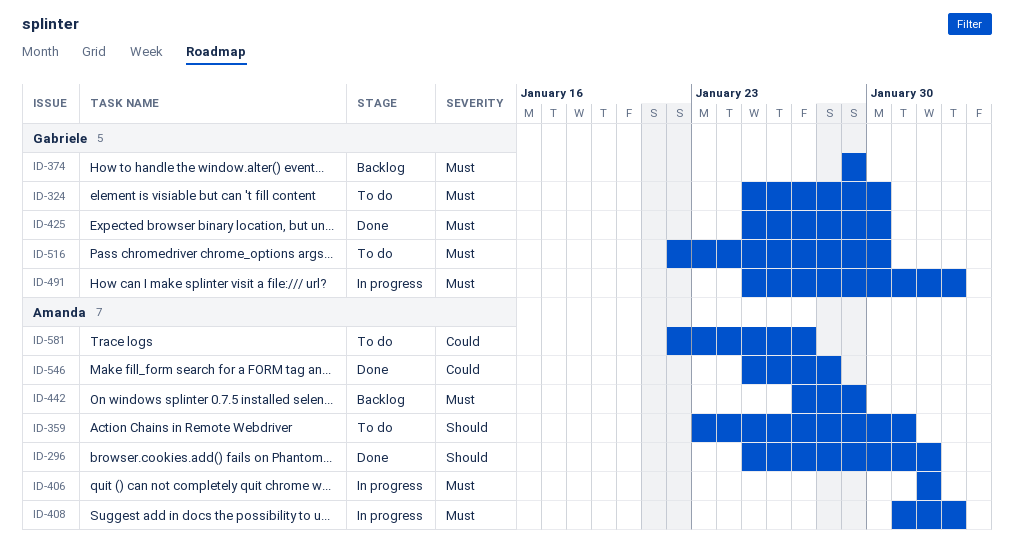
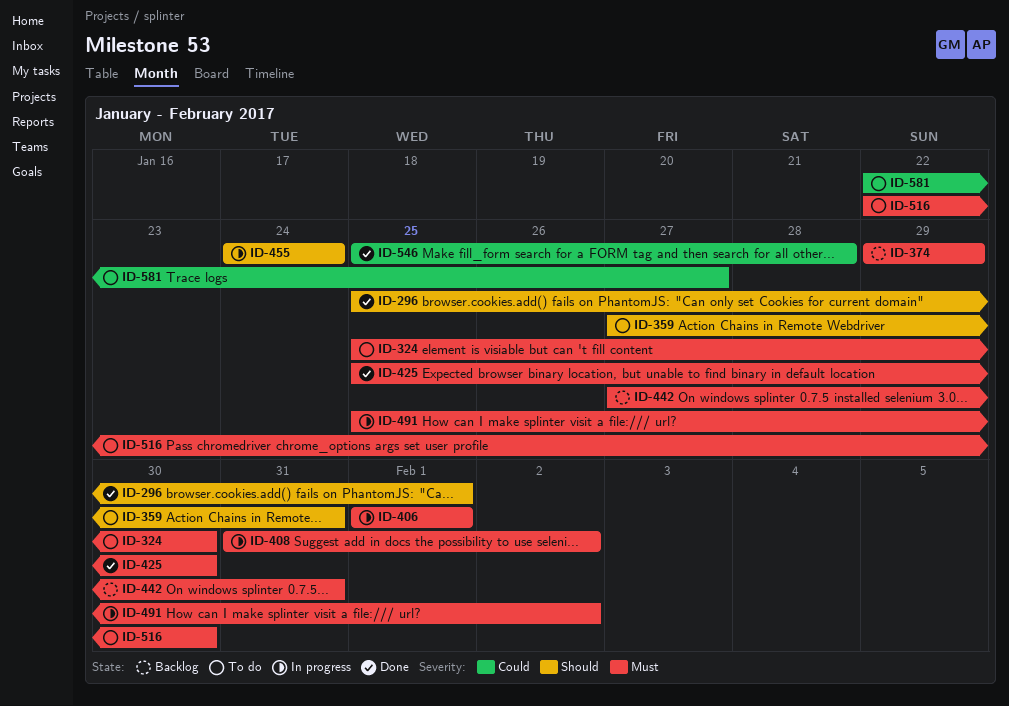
ID-359, start: Jan 23 -> Jan 27
ID-442, due: Jan 29 -> Jan 31
ID-455: none -> present

